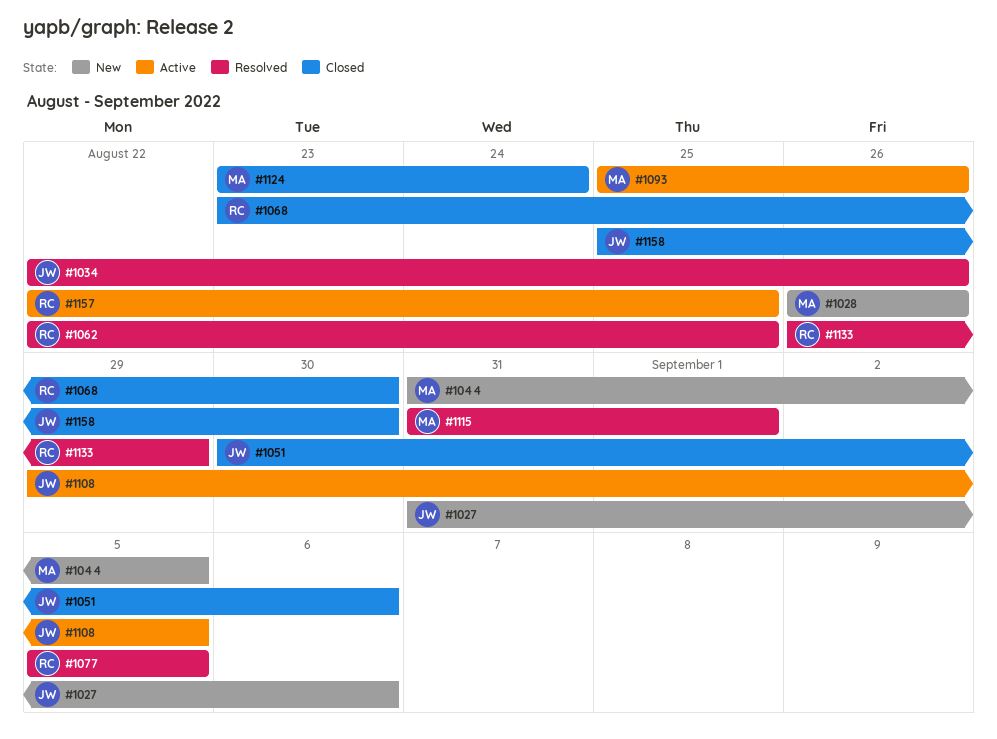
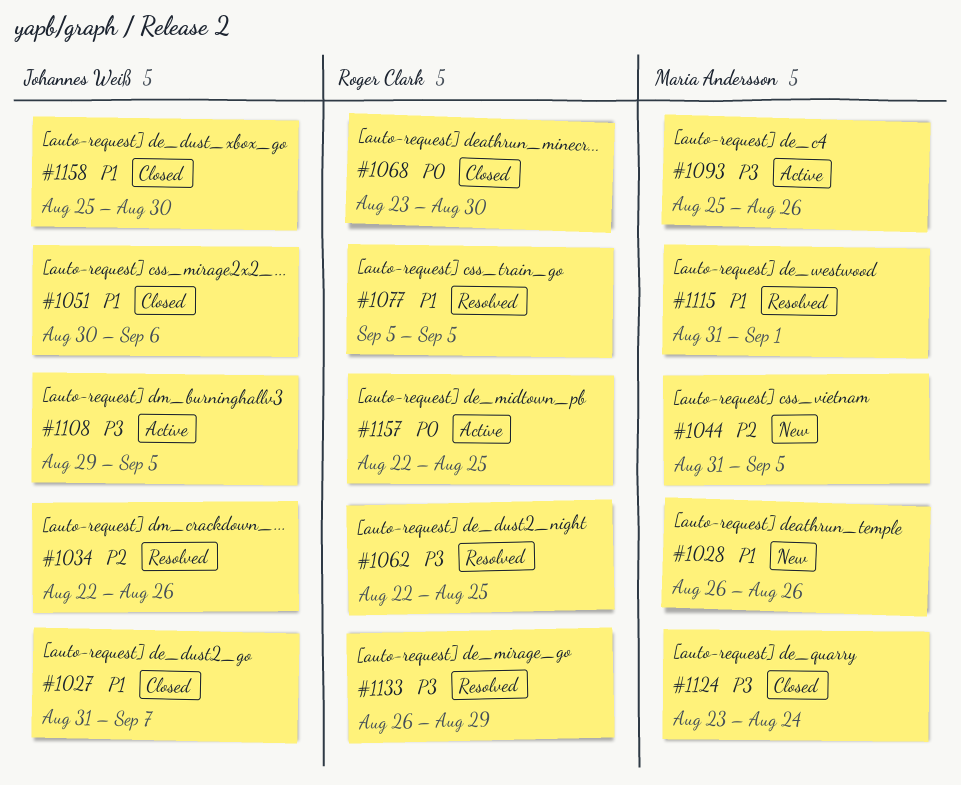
#1027, status: New -> Closed
#1027, due: Sep 6 -> Sep 7

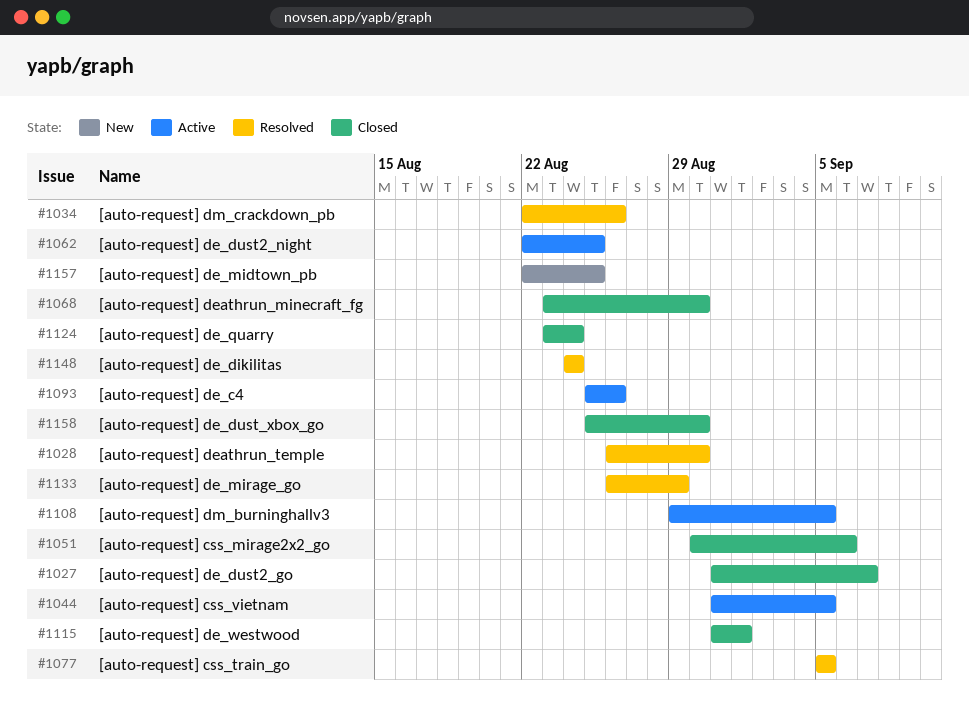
#1028, status: New -> Resolved
#1028, due: Aug 26 -> Aug 30
#1044, status: New -> Active
#1062, status: Resolved -> Active
#1115, status: Resolved -> Closed
#1148: none -> present
#1157, status: Active -> New

